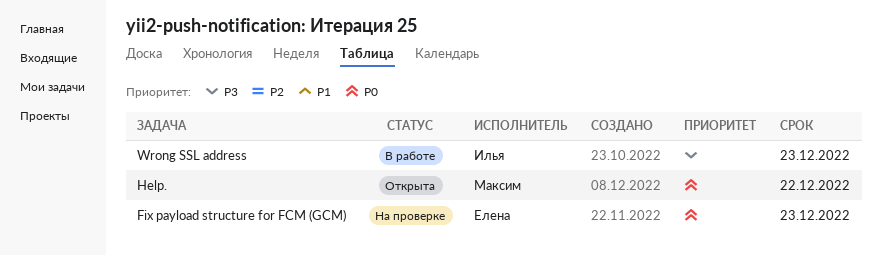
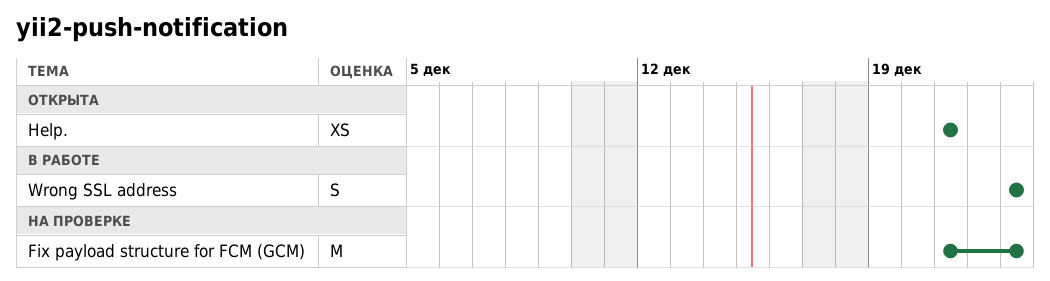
Help., due: Dec 22 -> Dec 21

